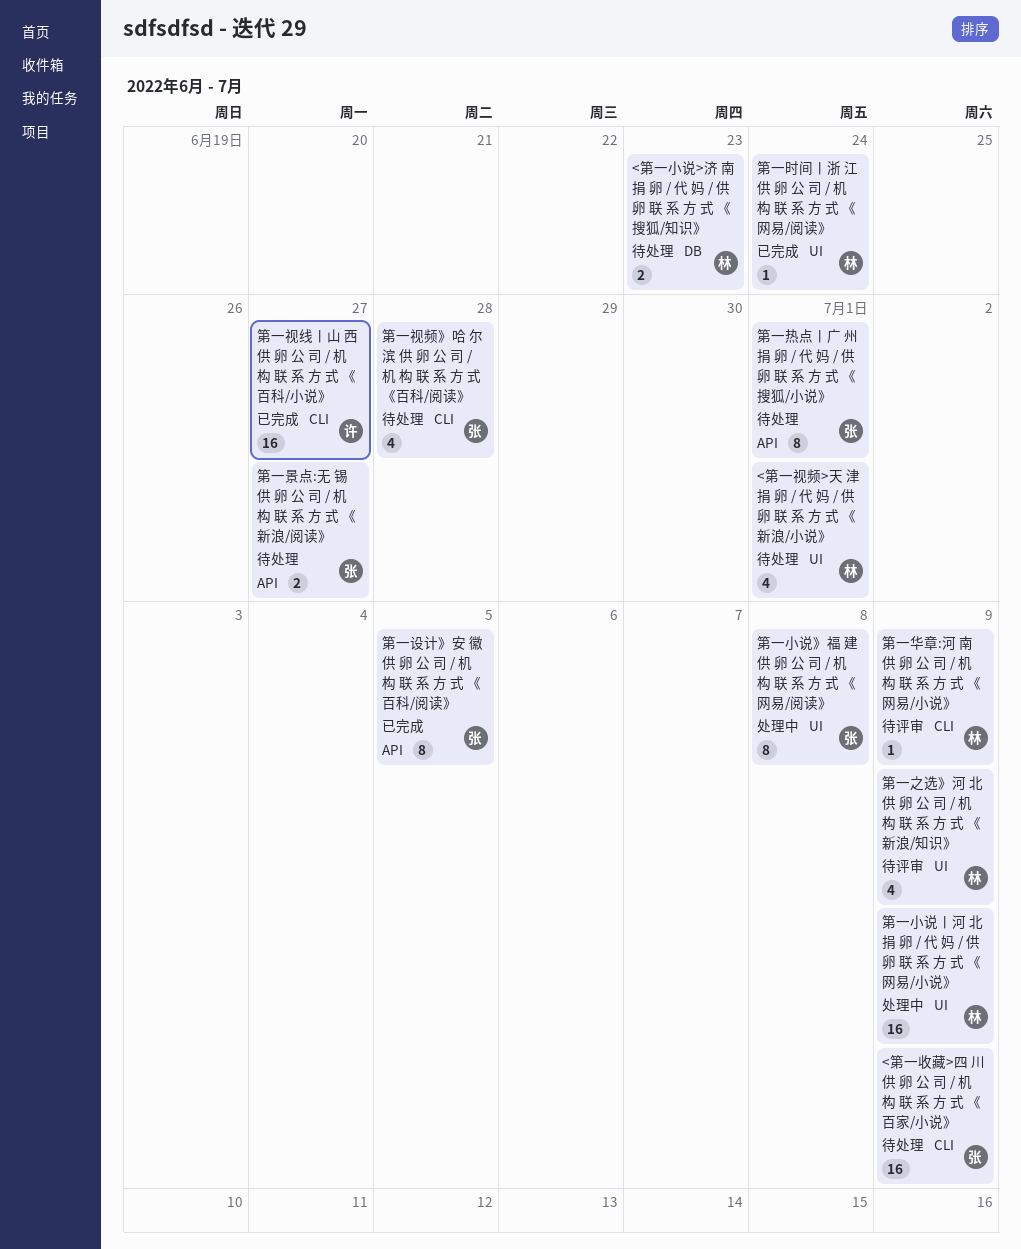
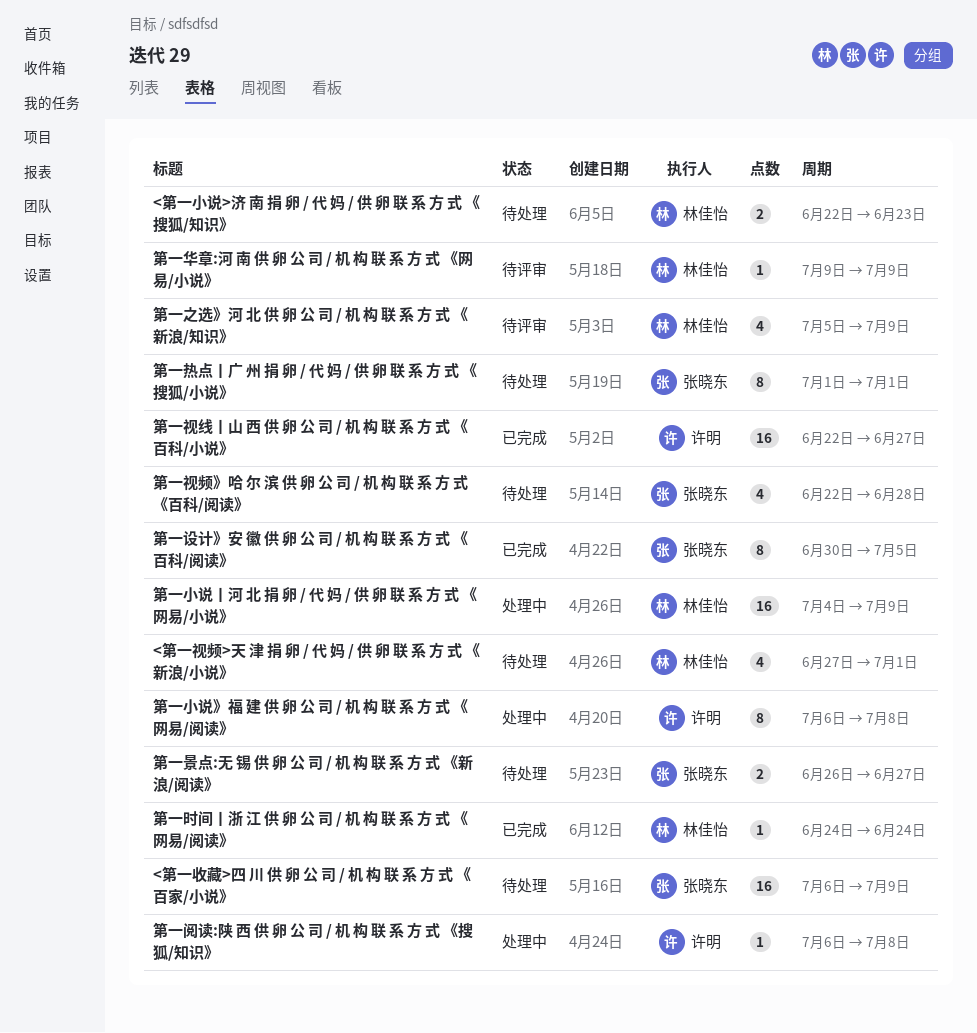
第一小说》福 建 供 卵 公 司 / 机 构 联 系 方 式 《网易/阅读》, owner: 张晓东 -> 许明
第一阅读:陕 西 供 卵 公 司 / 机 构 联 系 方 式 《搜狐/知识》: none -> present

